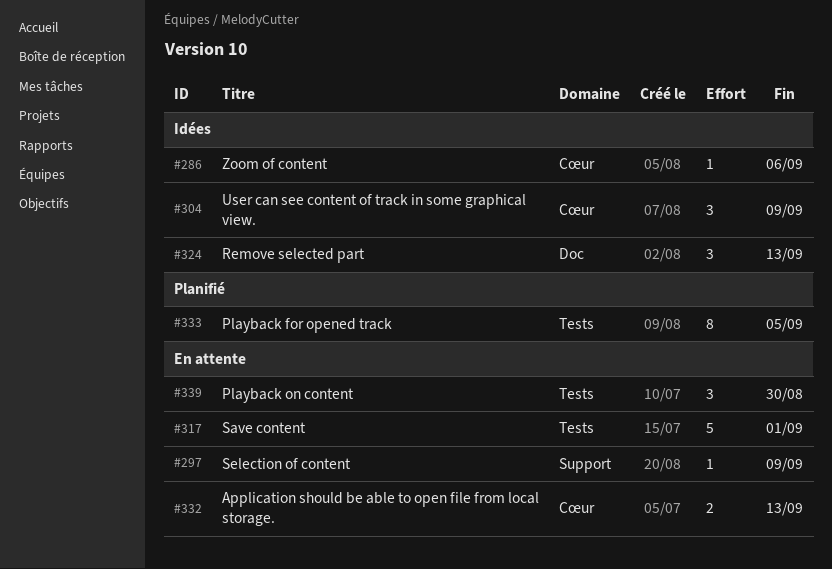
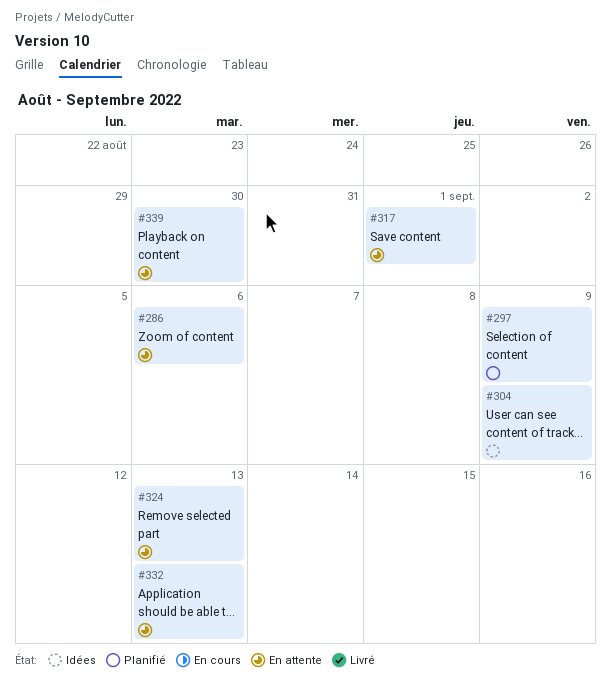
#286, status: Idées -> En attente
#297, status: En attente -> Planifié
#324, status: Idées -> En attente
#333: present -> none

